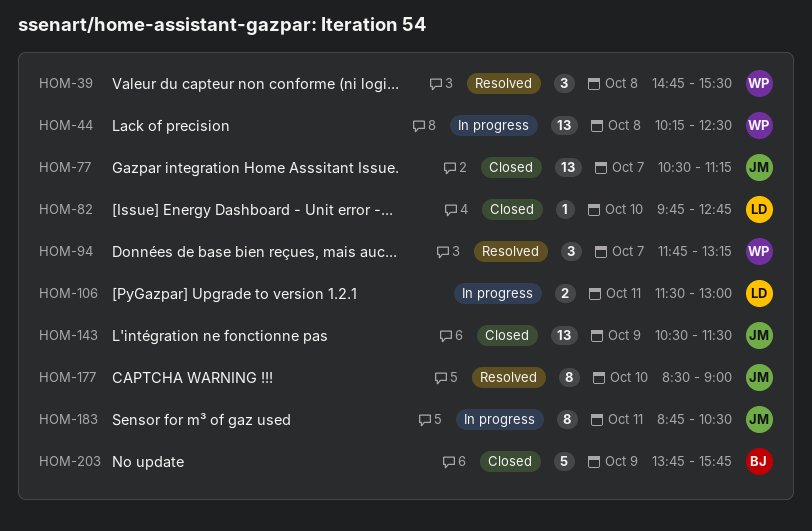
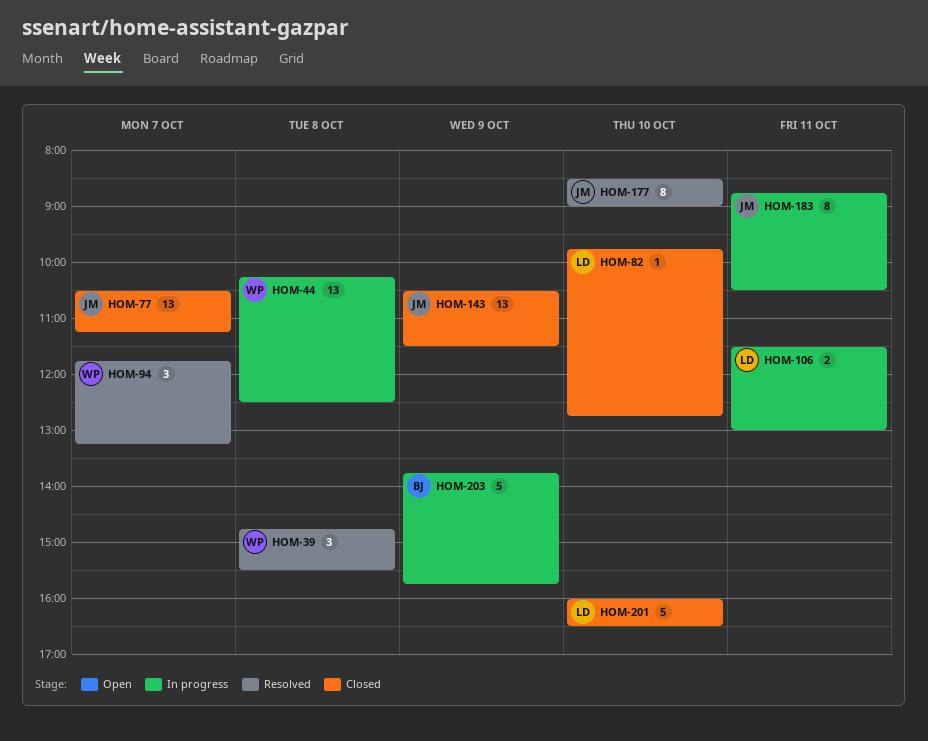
HOM-201: none -> present
HOM-203, status: Closed -> In progress

